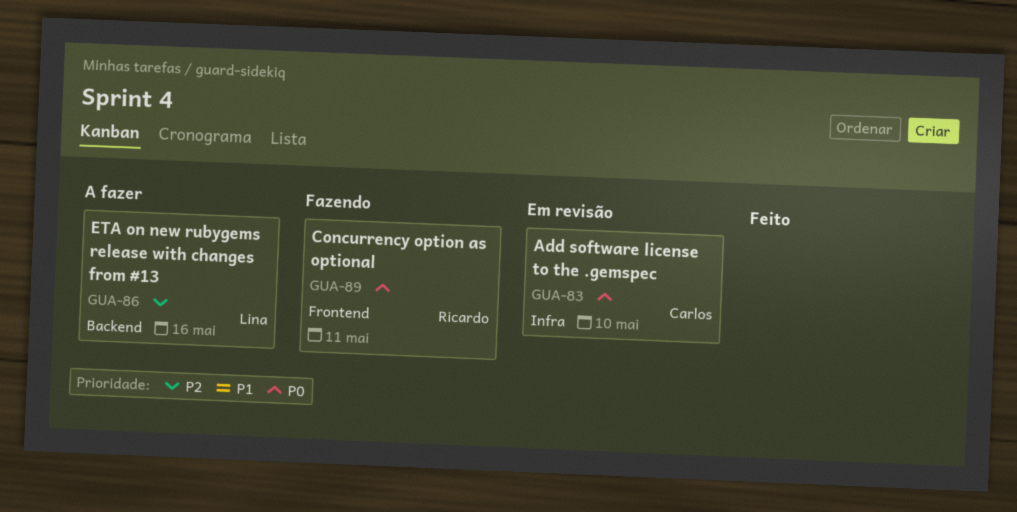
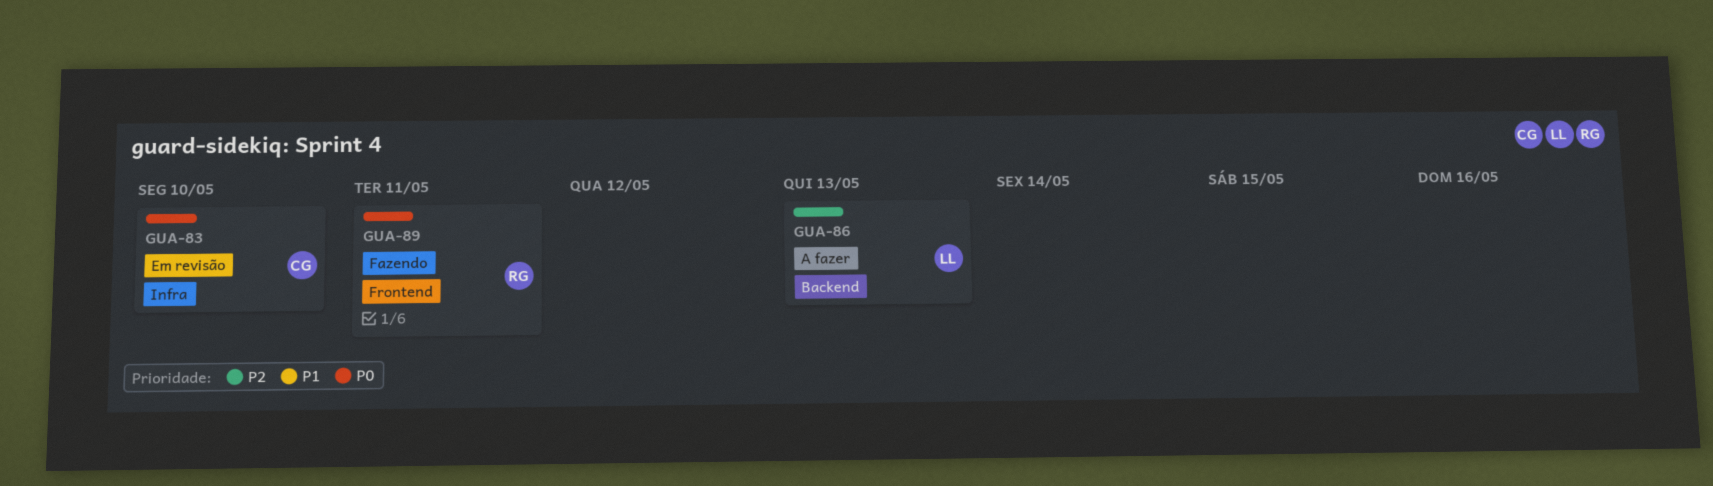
GUA-86, due: May 16 -> May 13

